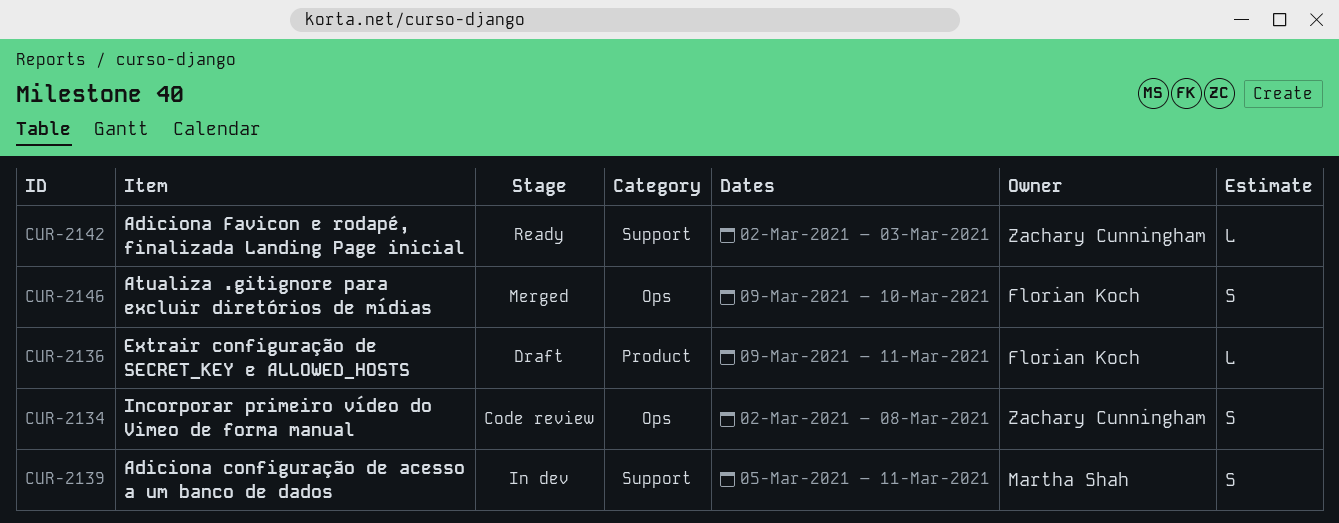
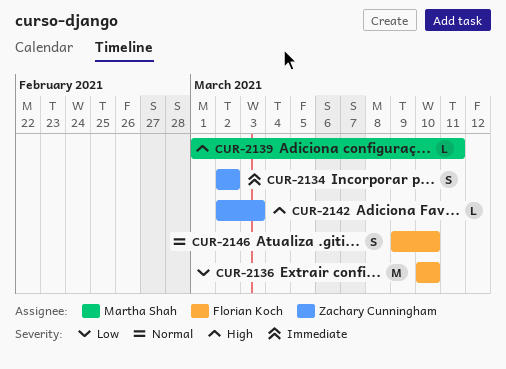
CUR-2134, due: Mar 8 -> Mar 2
CUR-2136, estimate: L -> M
CUR-2136, start: Mar 9 -> Mar 10
CUR-2136, due: Mar 11 -> Mar 10
CUR-2139, estimate: S -> L
CUR-2139, start: Mar 5 -> Mar 1

